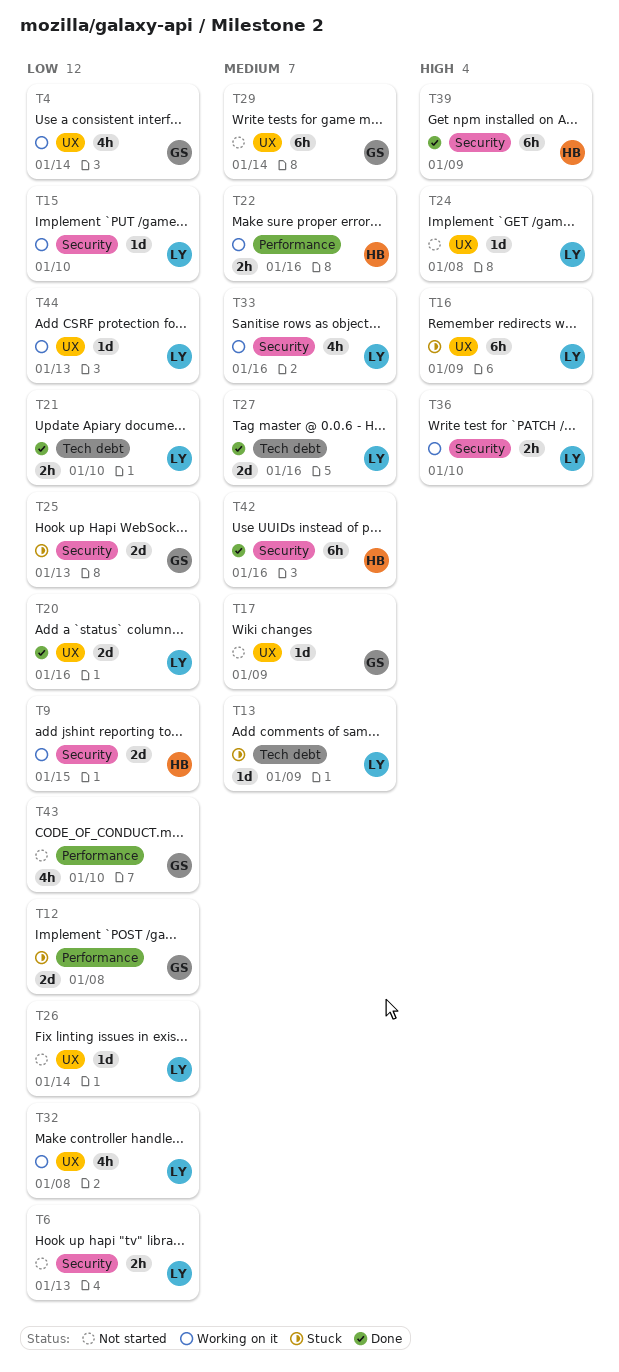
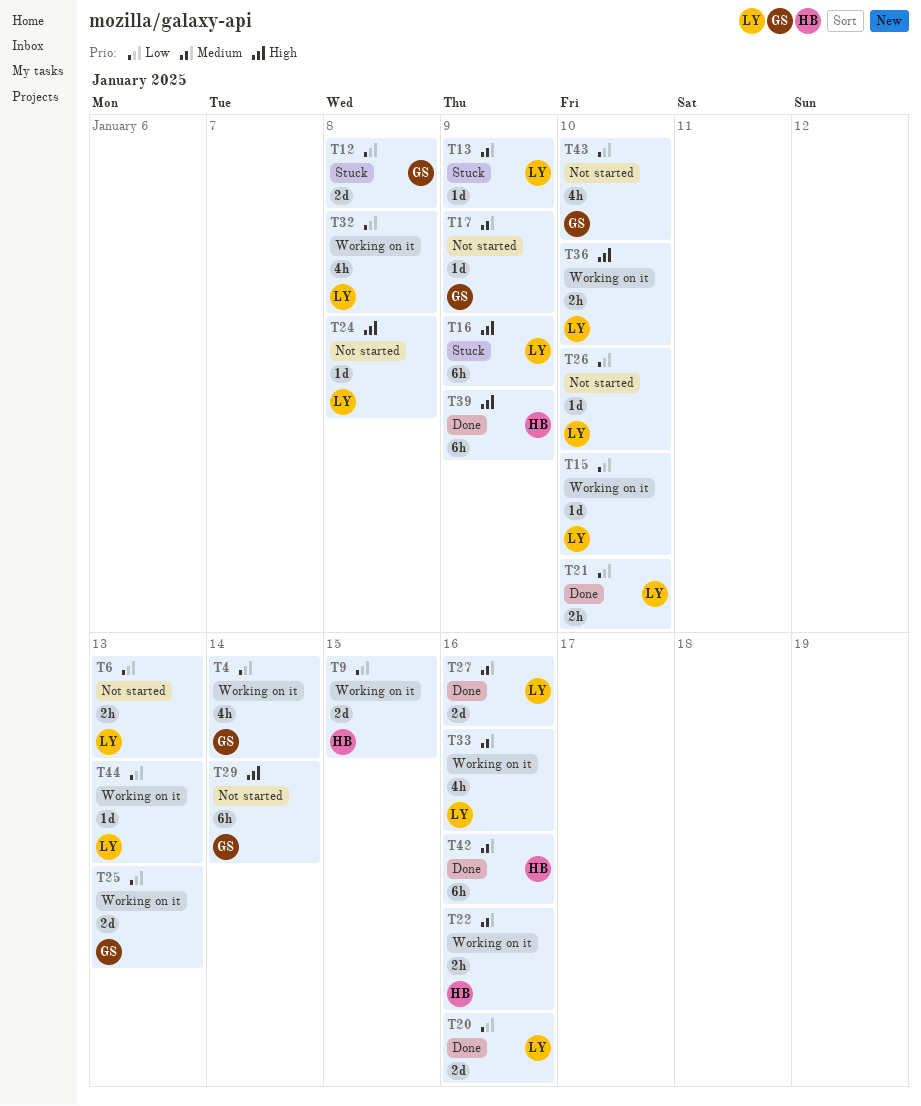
T25, status: Stuck -> Working on it
T26, due: Jan 14 -> Jan 10
T29, priority: Medium -> High

